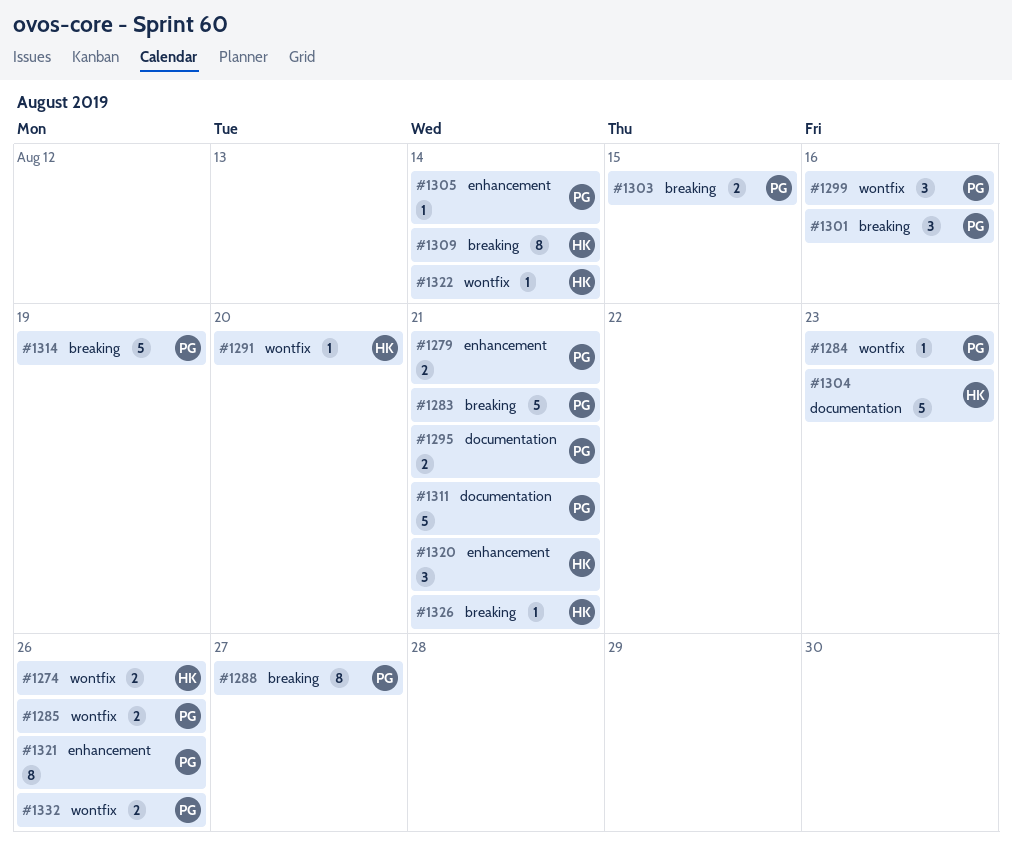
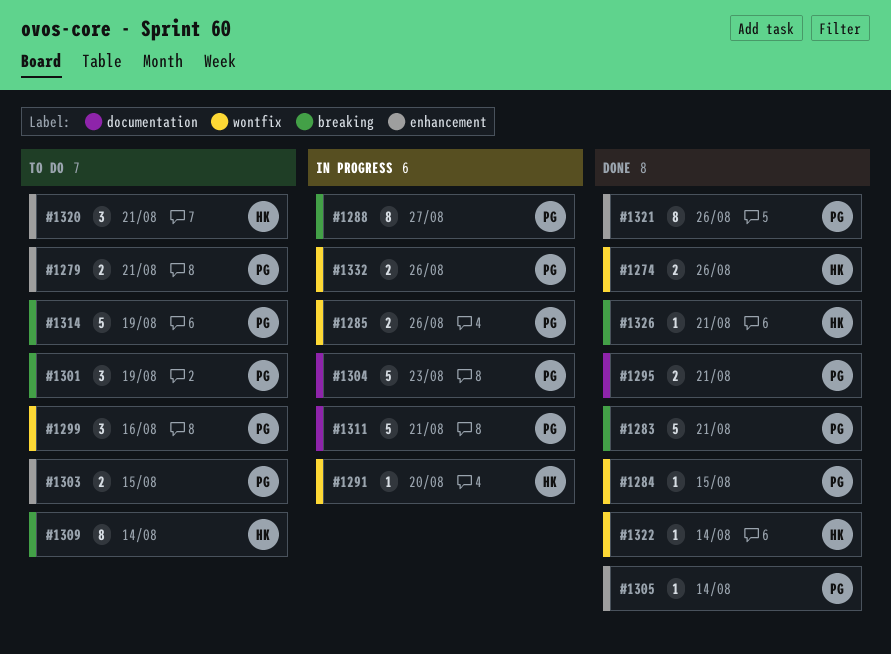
#1284, due: Aug 23 -> Aug 15
#1301, due: Aug 16 -> Aug 19
#1303, label: breaking -> enhancement
#1304, owner: HK -> PG

